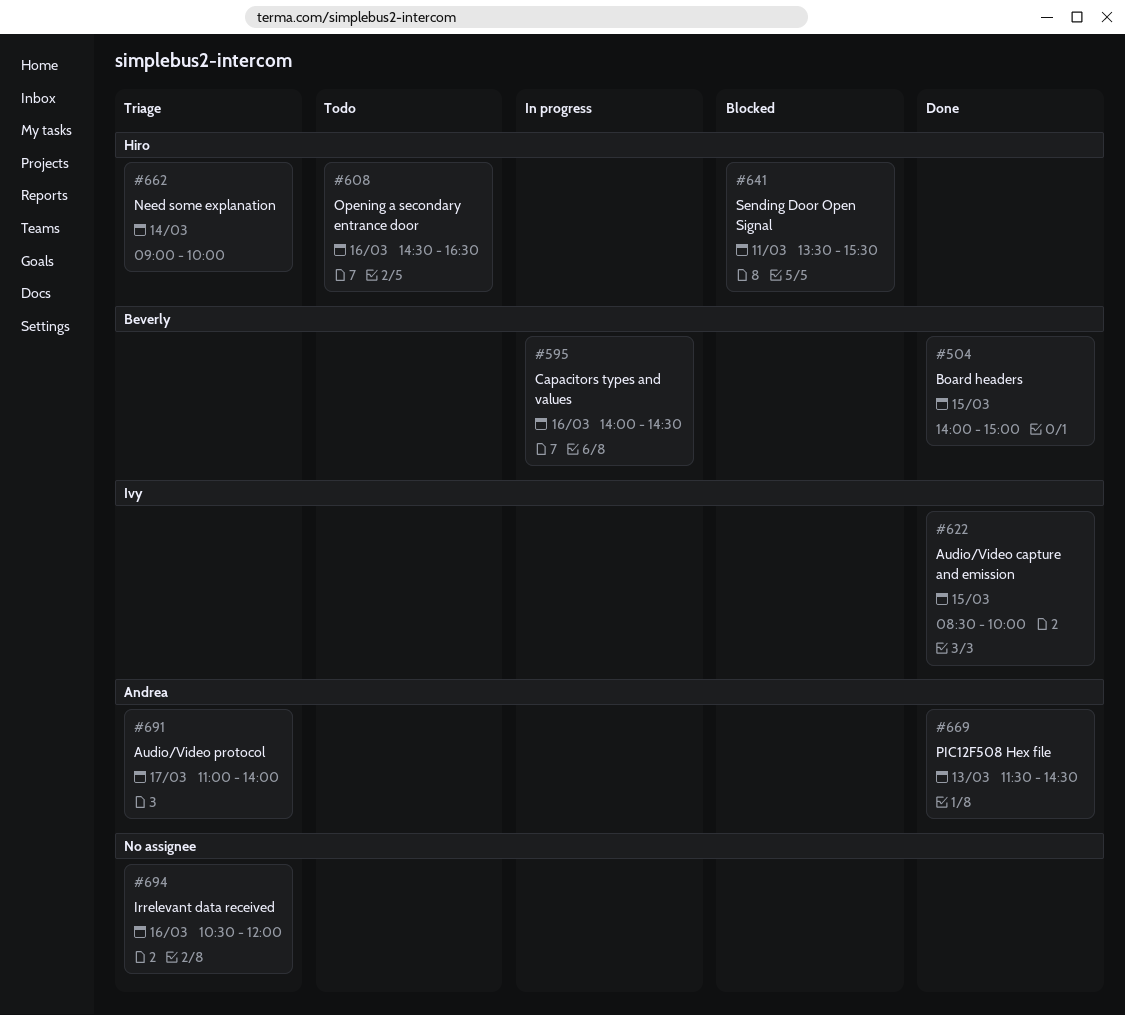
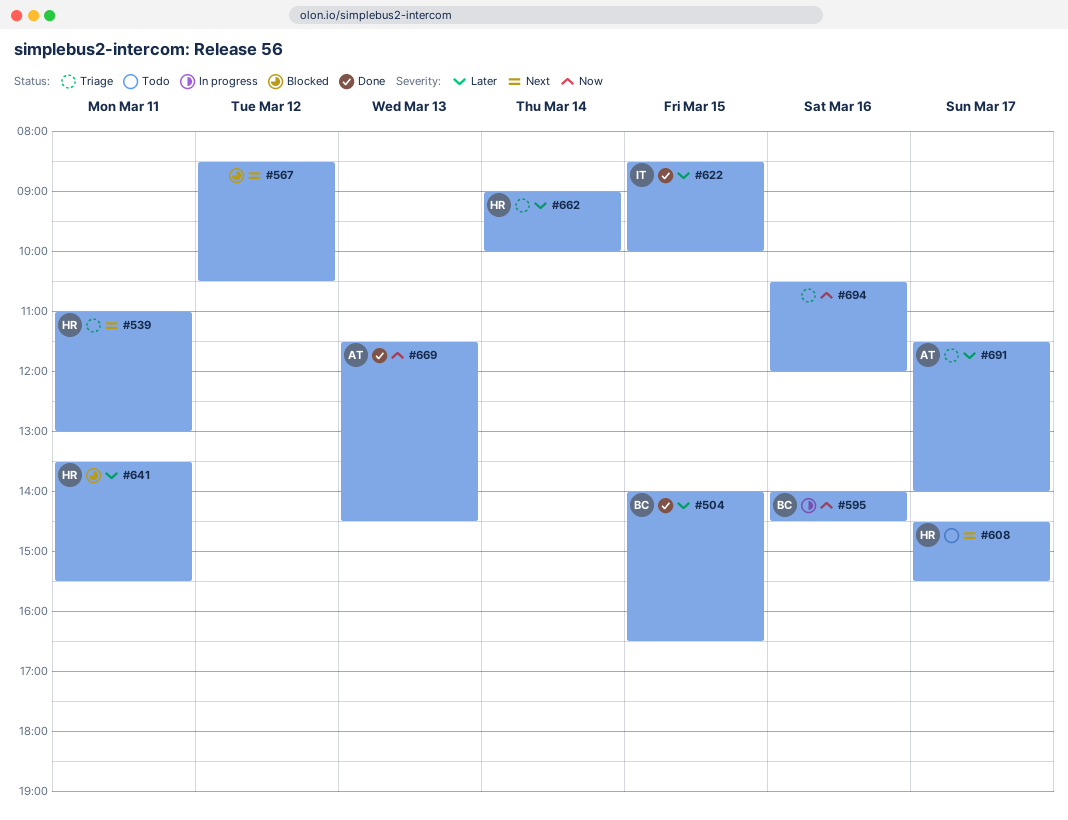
#504, ends: 15:00 -> 16:30
#539: none -> present
#567: none -> present
#608, day: Mar 16 -> Mar 17
#608, ends: 16:30 -> 15:30
#691, begins: 11:00 -> 11:30

